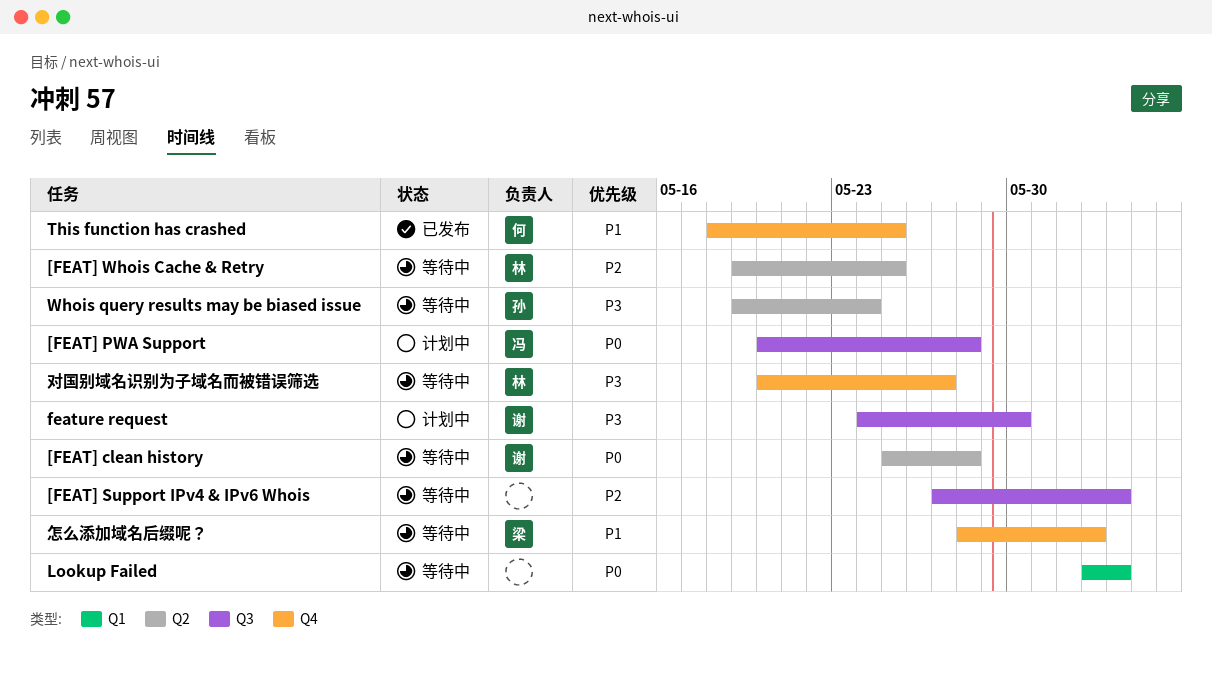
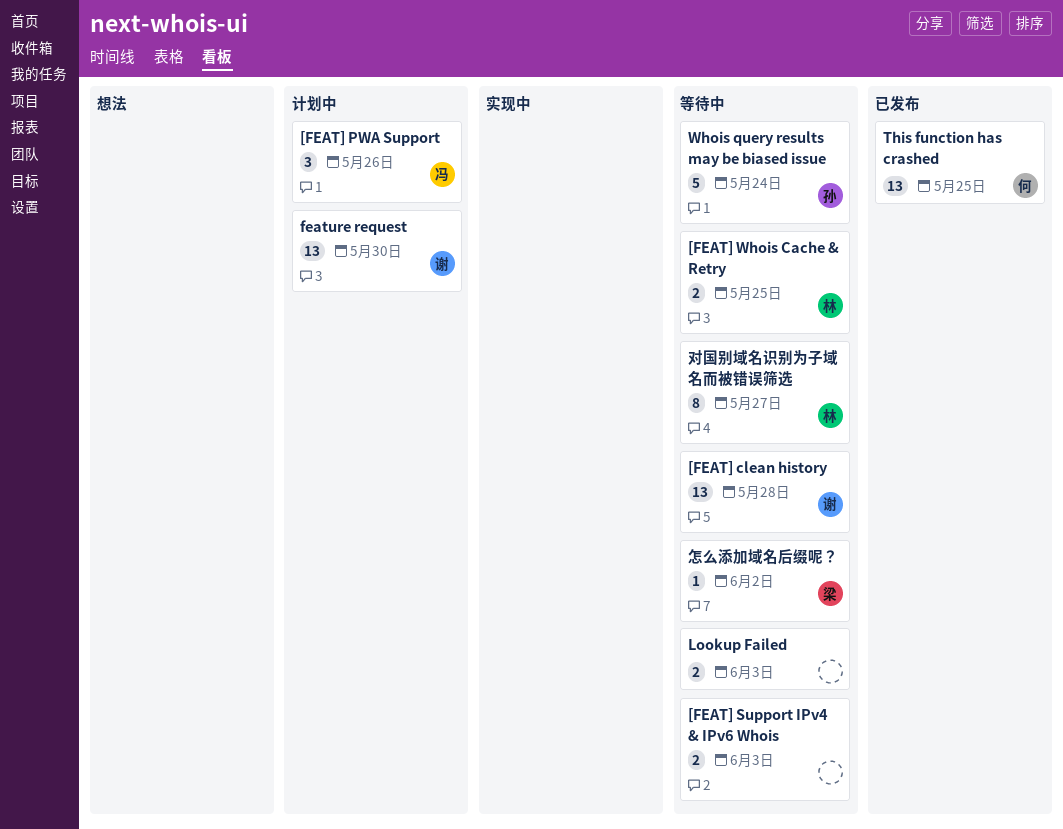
[FEAT] PWA Support, due: May 28 -> May 26

